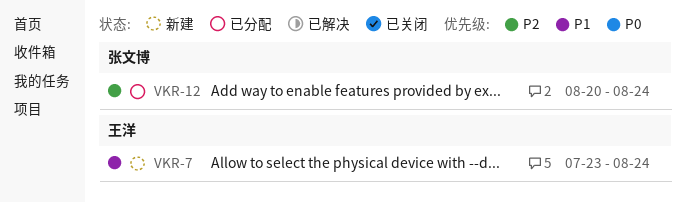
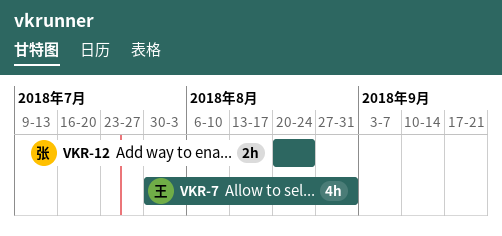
VKR-7, start: Jul 23 -> Jul 30
VKR-7, due: Aug 24 -> Aug 31

